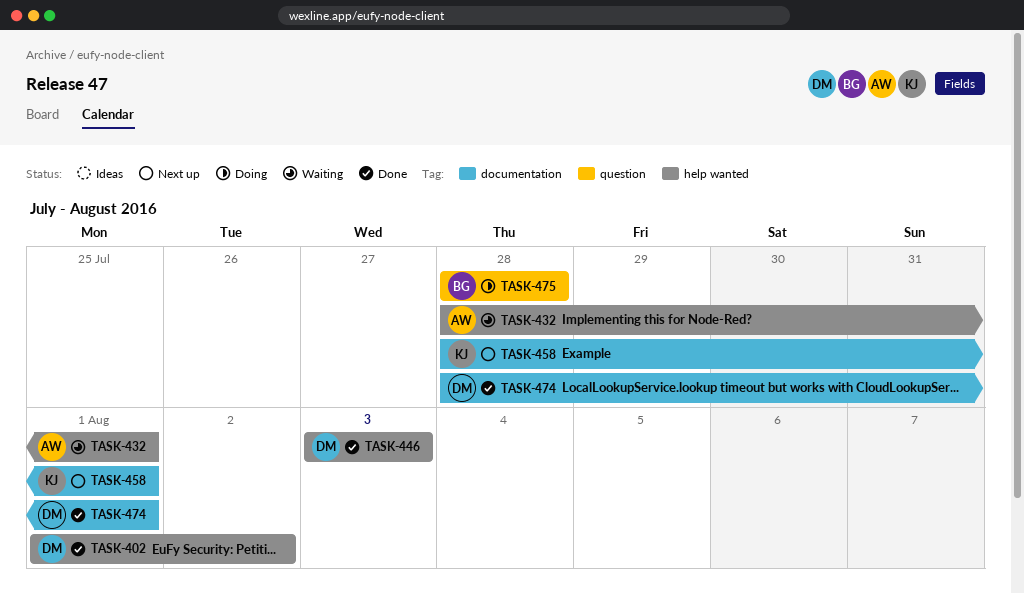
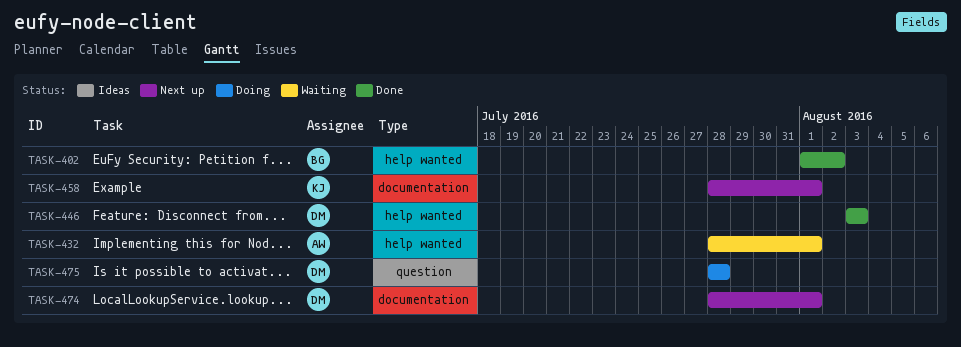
TASK-402, owner: DM -> BG
TASK-474, status: Done -> Next up
TASK-475, owner: BG -> DM

